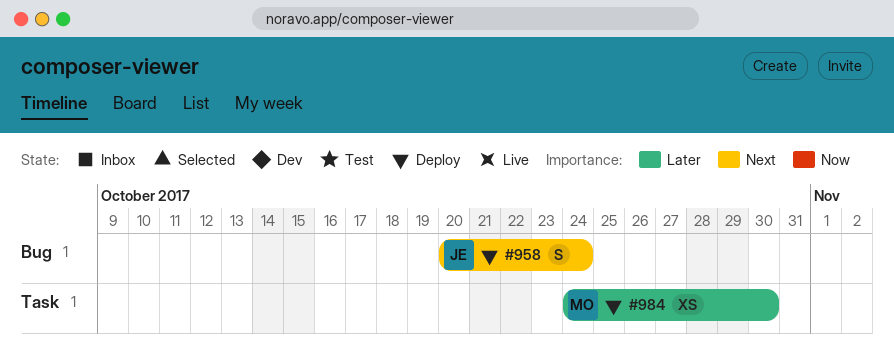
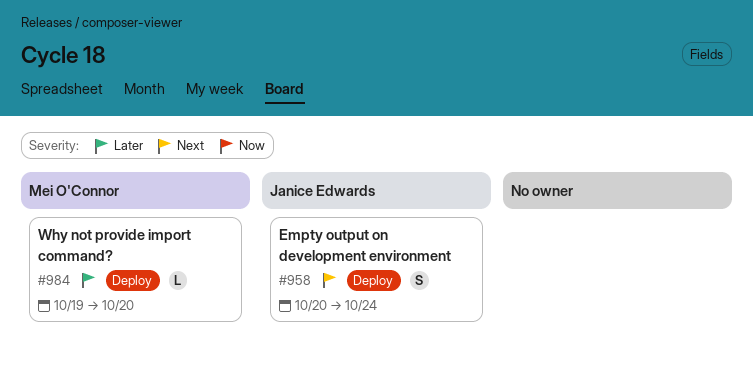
#984, estimate: XS -> L
#984, start: Oct 24 -> Oct 19
#984, due: Oct 30 -> Oct 20

